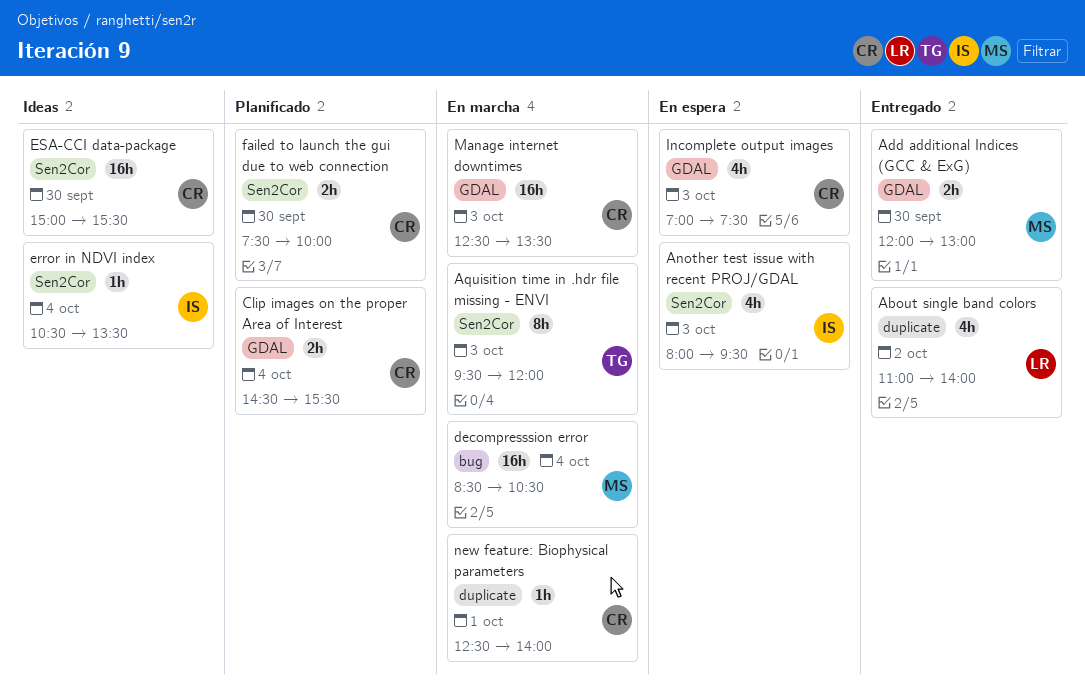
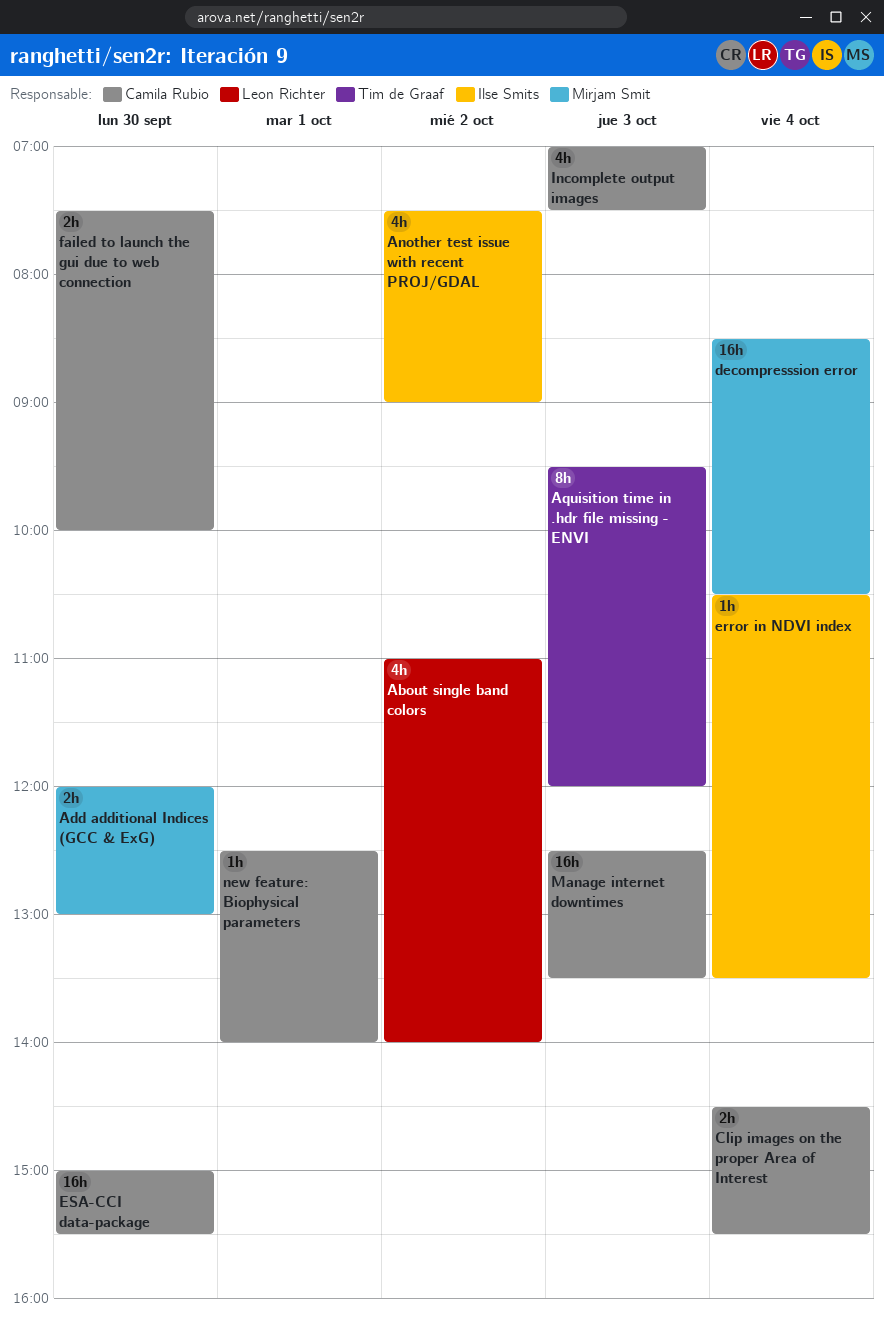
Another test issue with recent PROJ/GDAL, day: Oct 3 -> Oct 2
Another test issue with recent PROJ/GDAL, begins: 08:00 -> 07:30
Another test issue with recent PROJ/GDAL, ends: 09:30 -> 09:00

